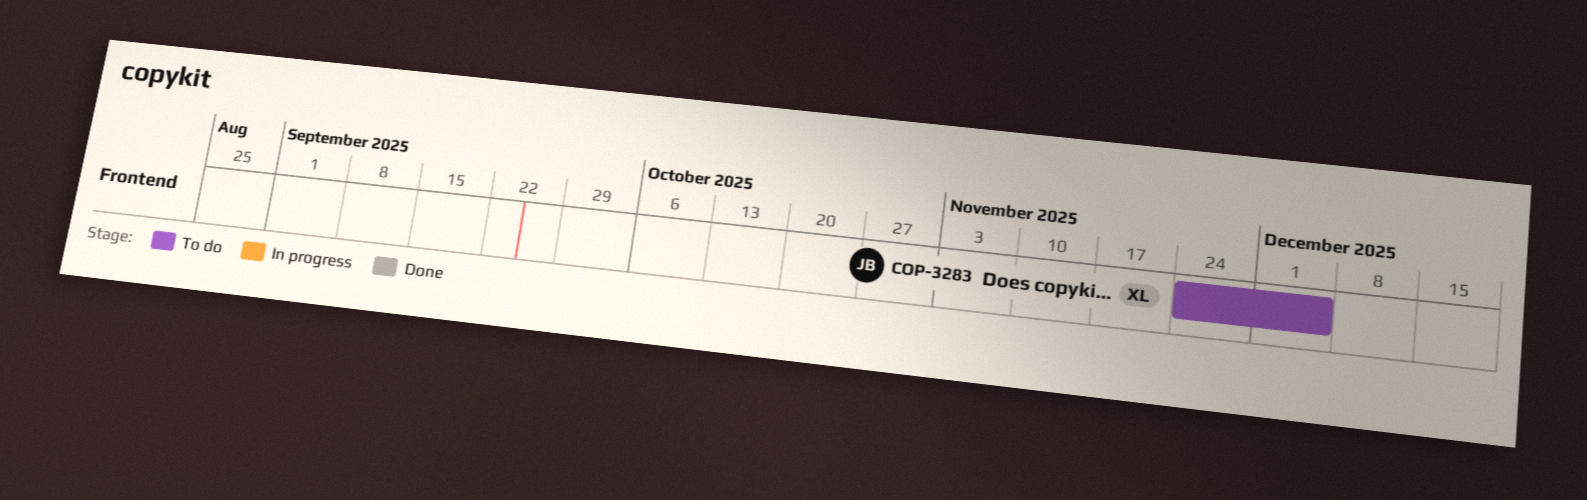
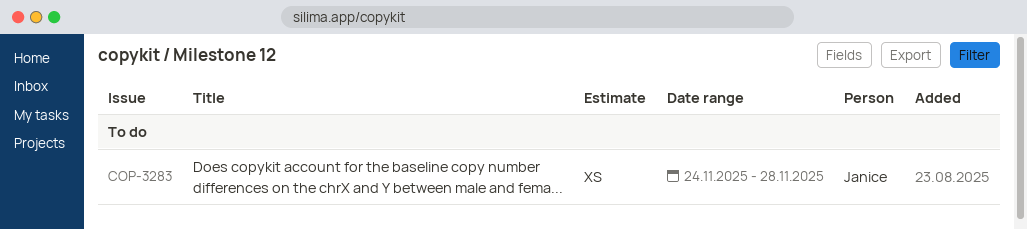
COP-3283, estimate: XL -> XS
COP-3283, due: Dec 5 -> Nov 28

